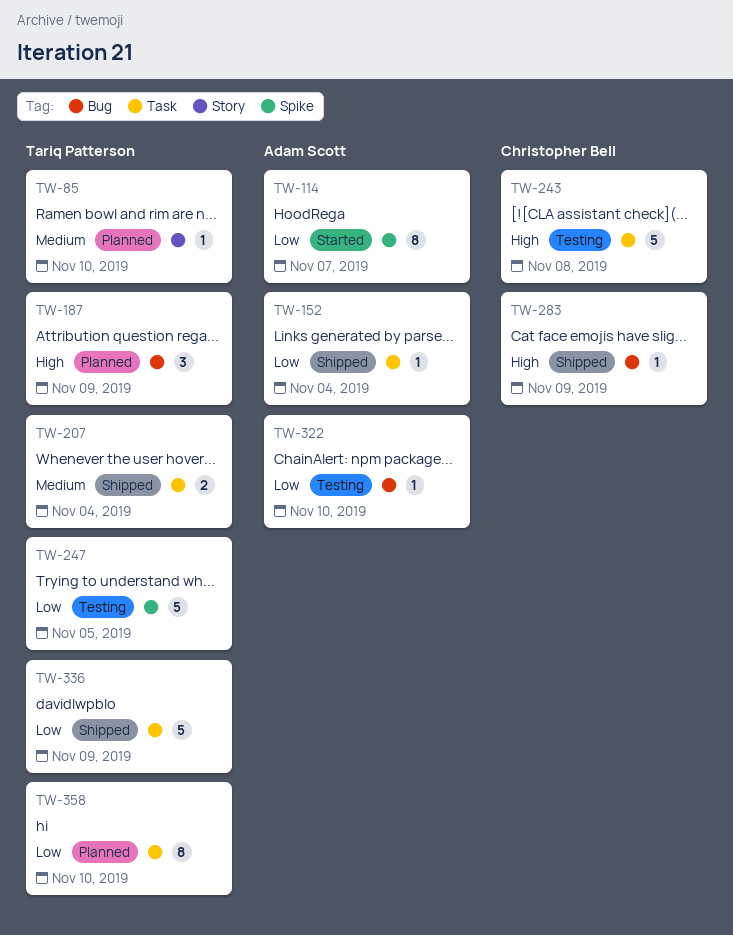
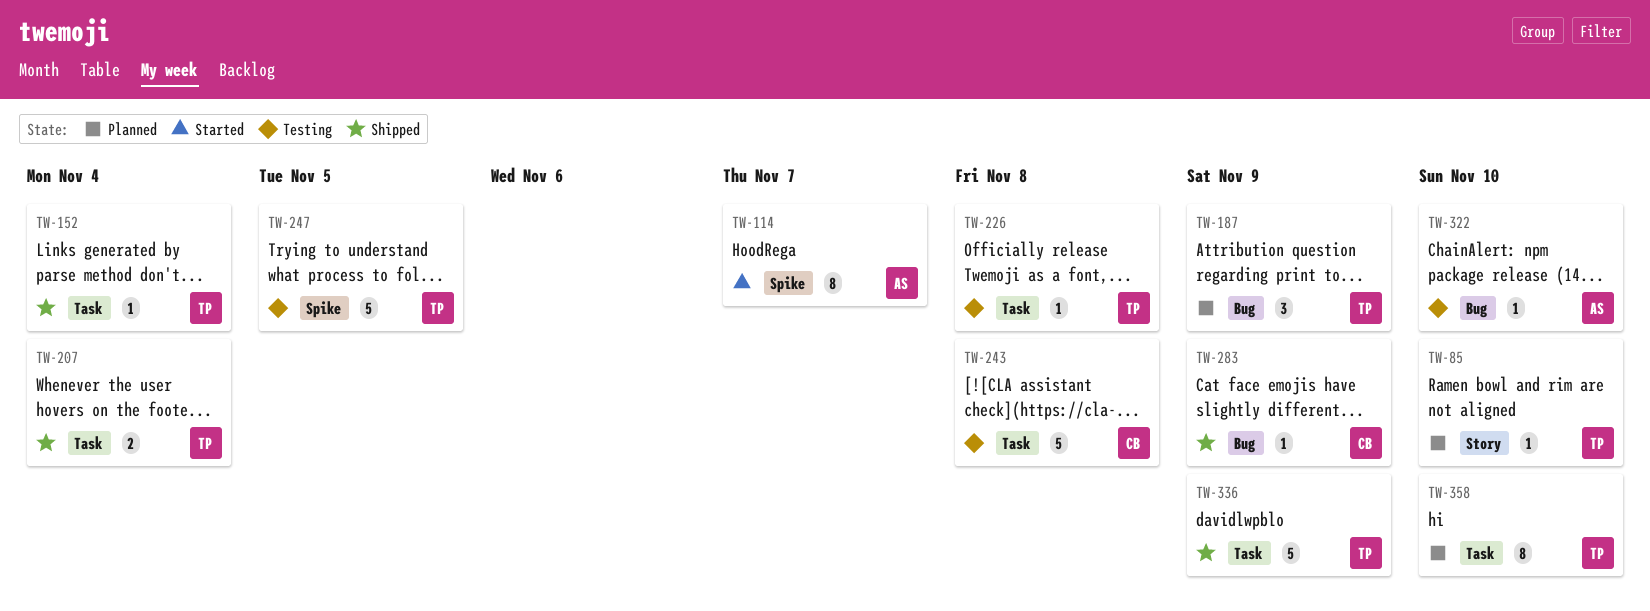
TW-152, owner: Adam Scott -> Tariq Patterson
TW-226: none -> present

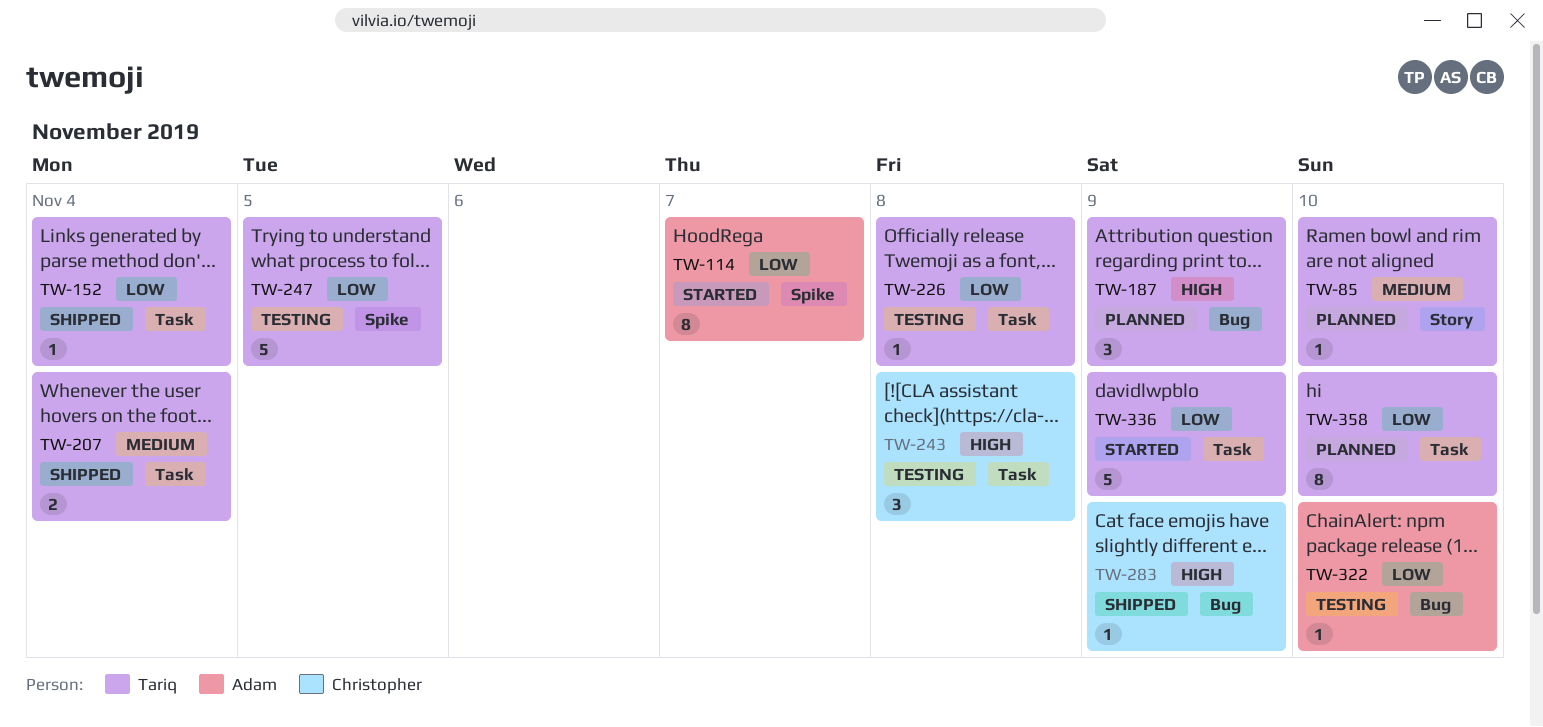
TW-243, estimate: 5 -> 3
TW-336, status: Shipped -> Started

